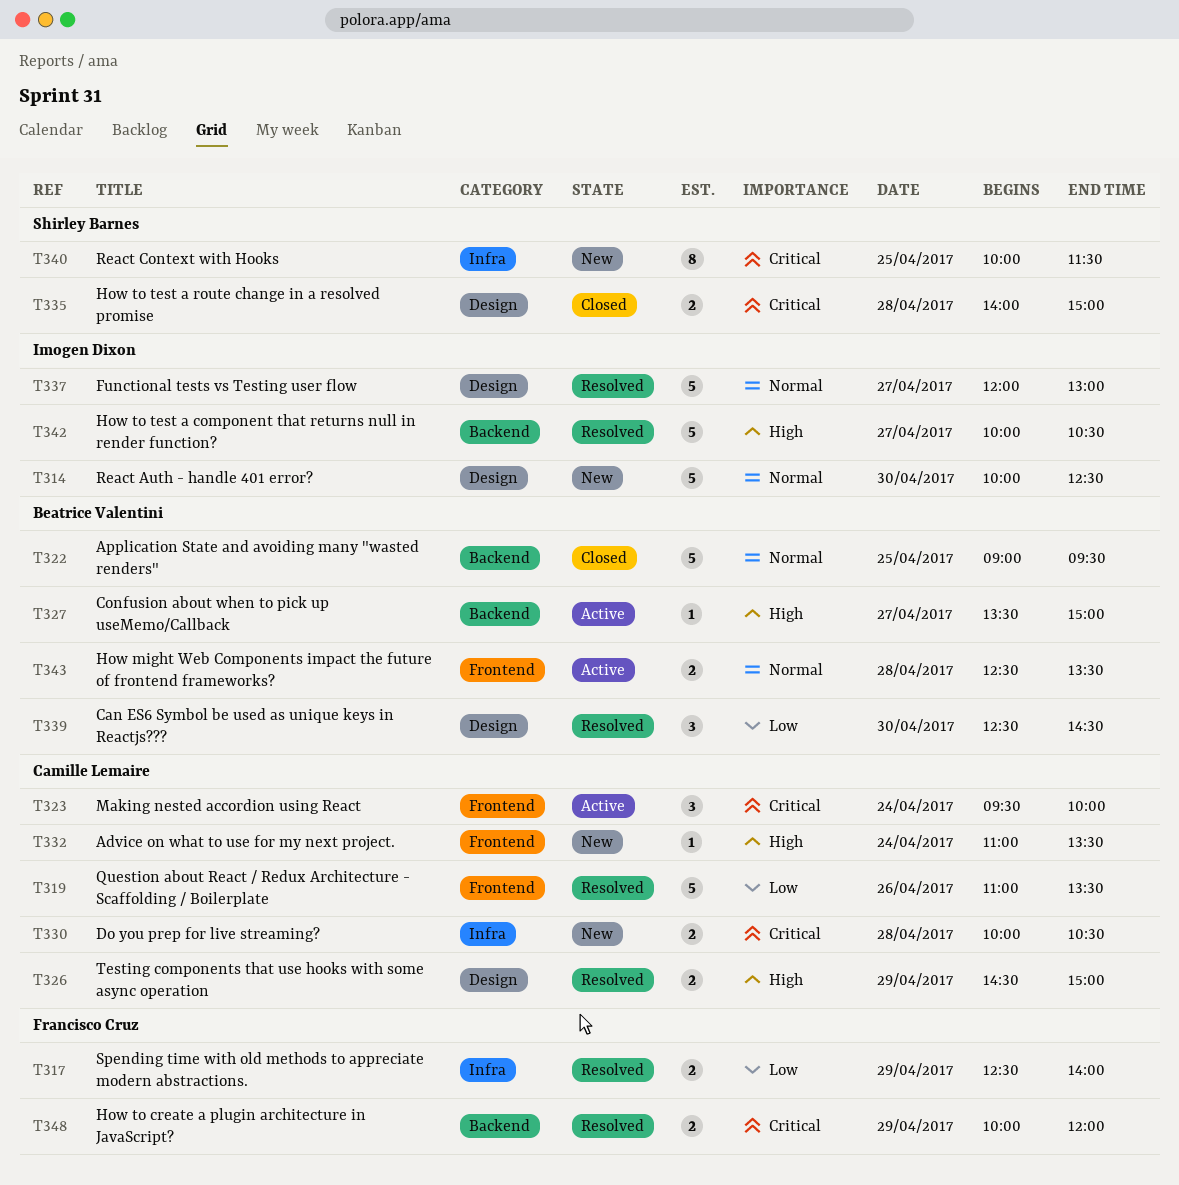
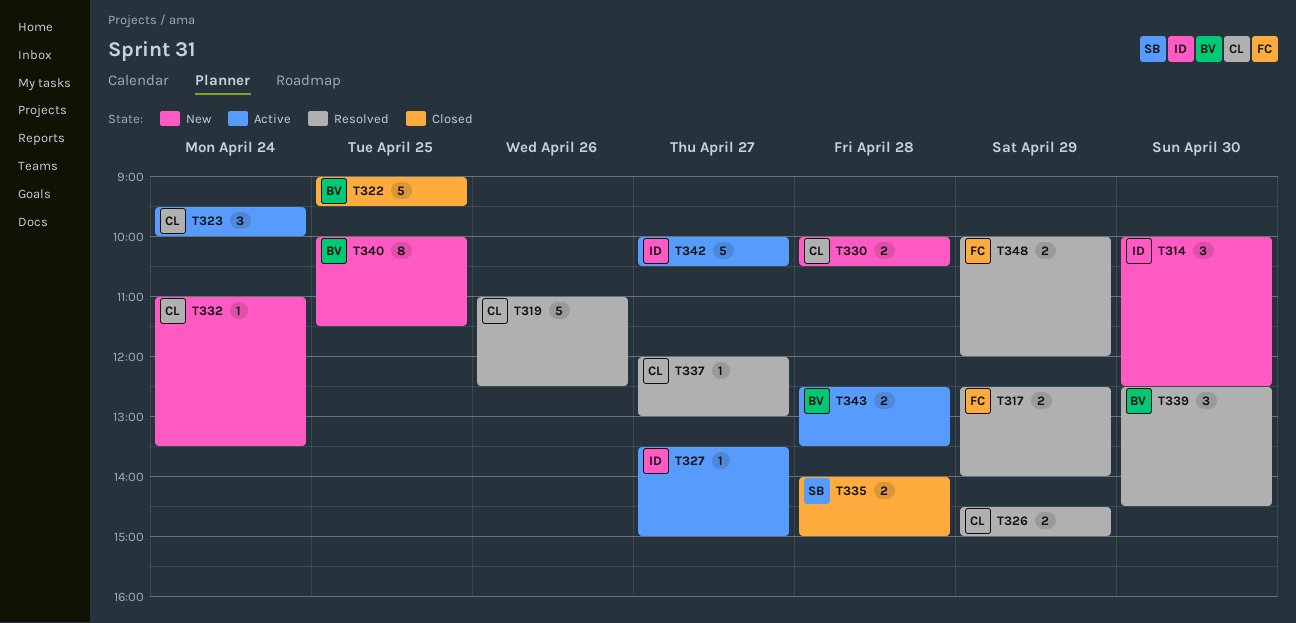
T314, estimate: 5 -> 3
T319, ends: 13:30 -> 12:30
T327, owner: Beatrice Valentini -> Imogen Dixon
T337, owner: Imogen Dixon -> Camille Lemaire
T337, estimate: 5 -> 1
T340, owner: Shirley Barnes -> Beatrice Valentini
T342, status: Resolved -> Active

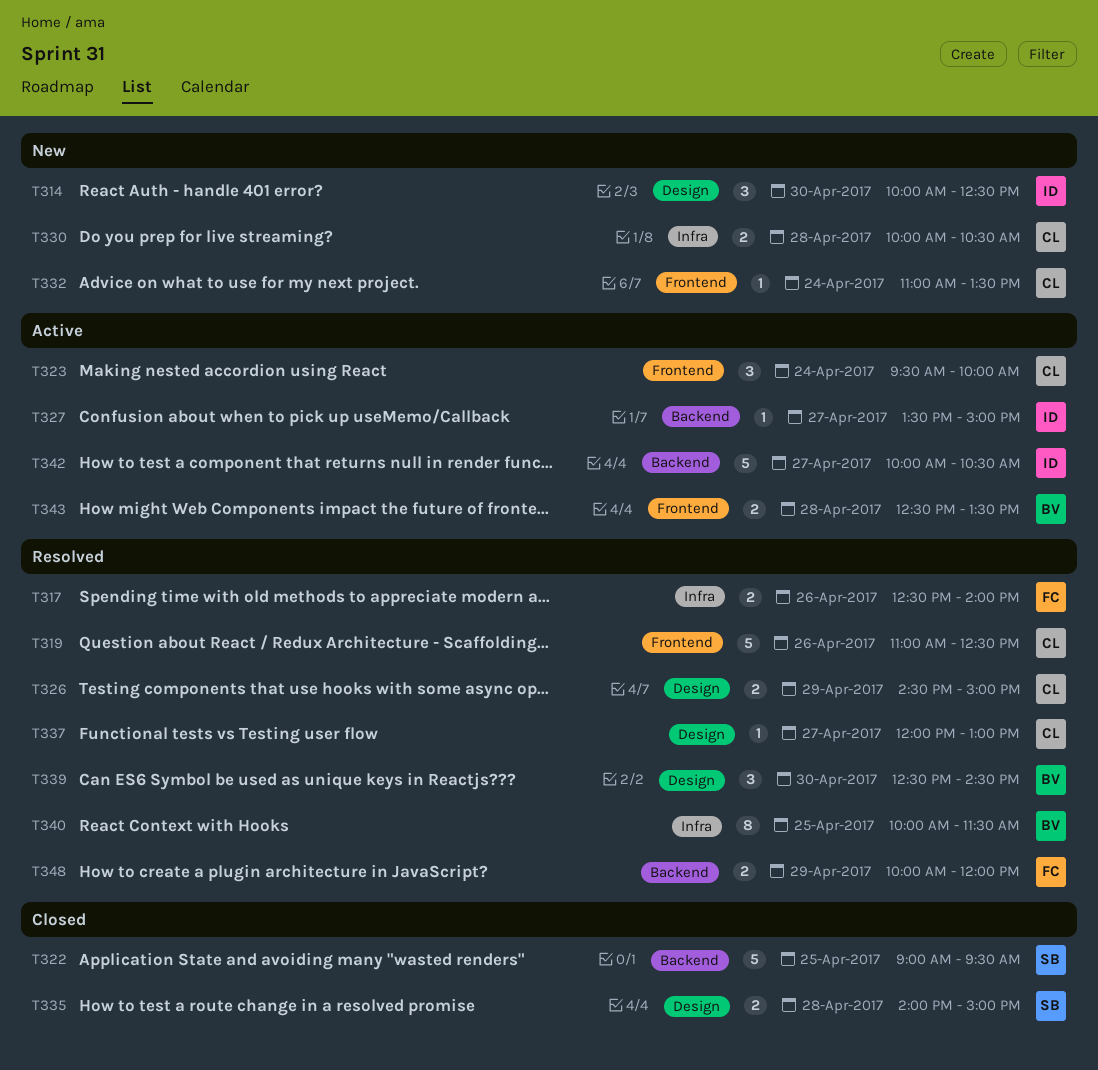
T317, day: Apr 29 -> Apr 26
T322, owner: BV -> SB
T340, status: New -> Resolved

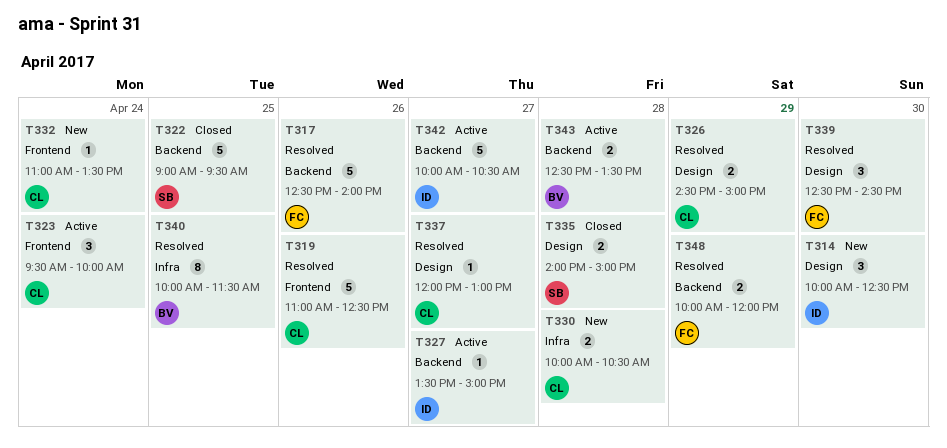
T317, label: Infra -> Backend
T317, estimate: 2 -> 5
T339, owner: BV -> FC
T343, label: Frontend -> Backend

